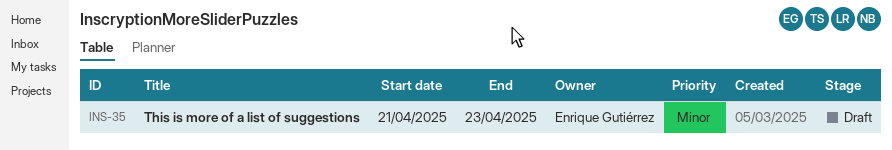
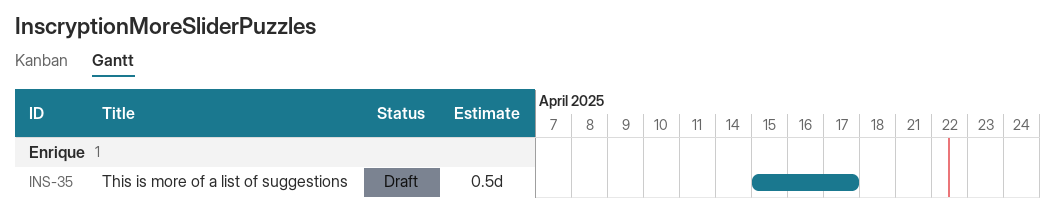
INS-35, start: Apr 21 -> Apr 15
INS-35, due: Apr 23 -> Apr 17

